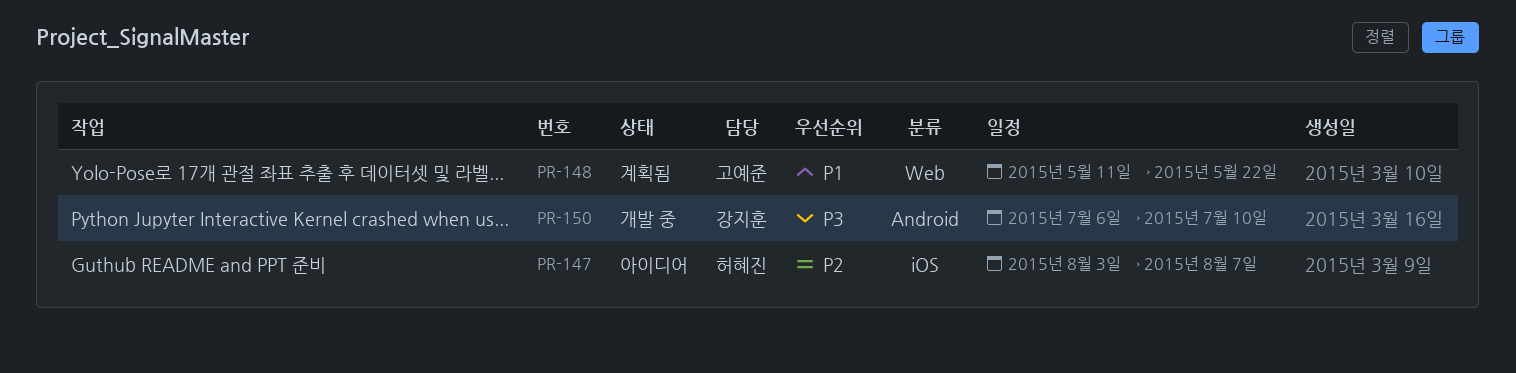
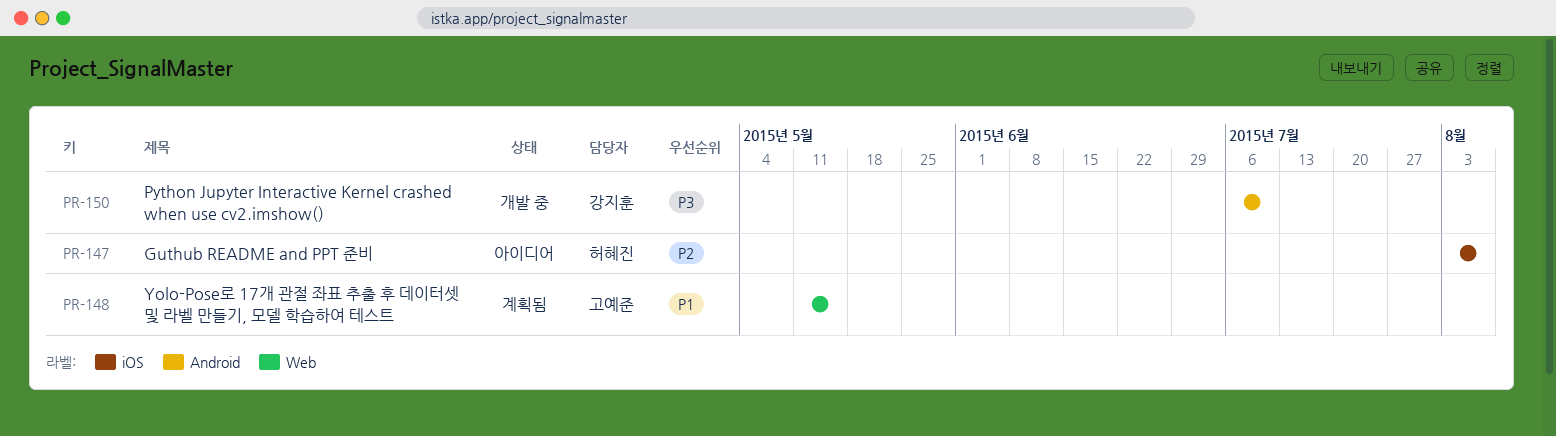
PR-148, due: May 22 -> May 15

